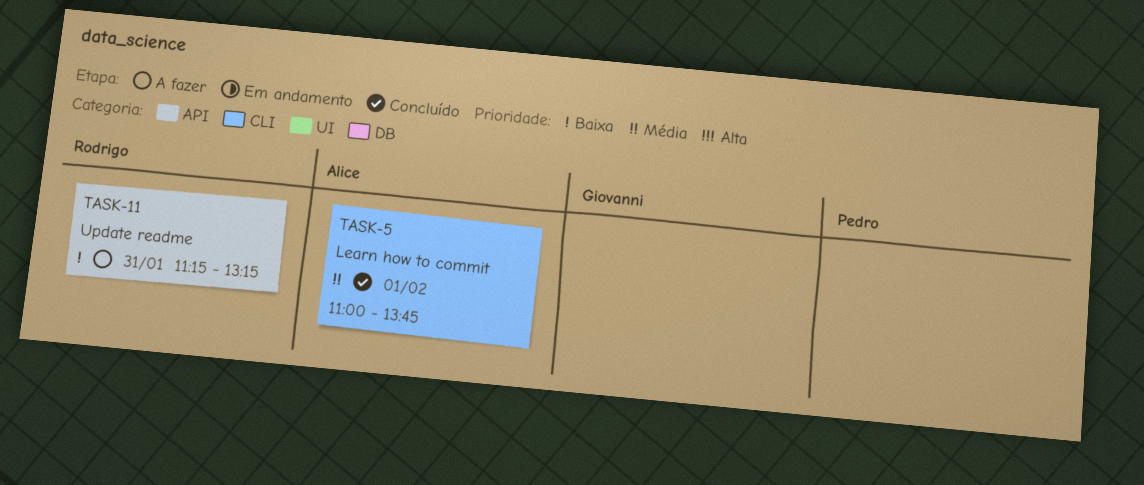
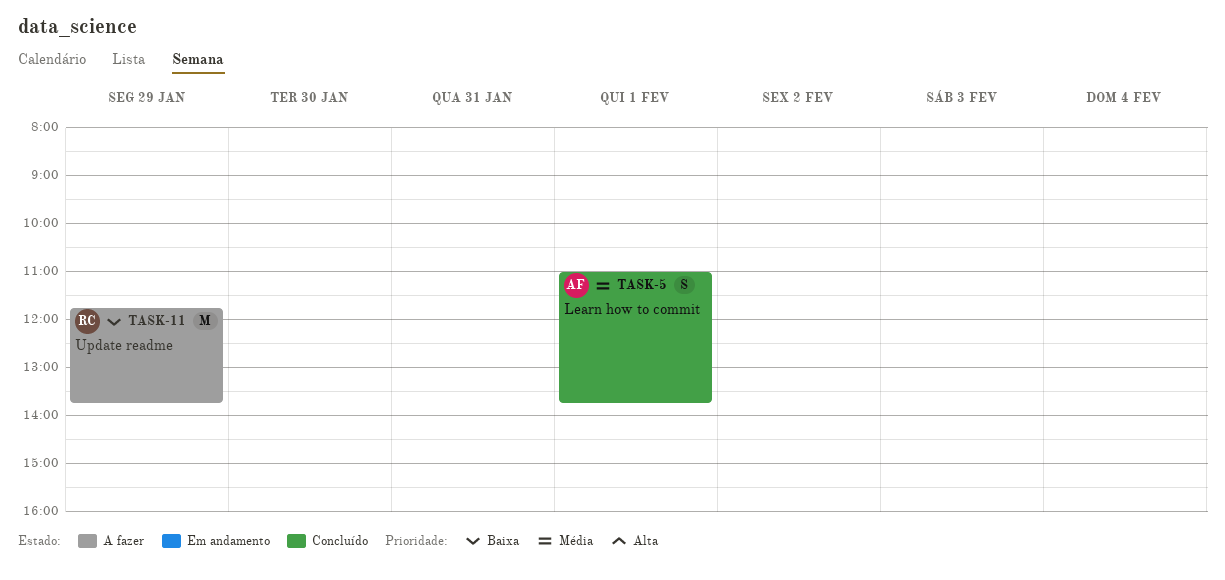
TASK-11, day: Jan 31 -> Jan 29
TASK-11, begins: 11:15 -> 11:45
TASK-11, ends: 13:15 -> 13:45

